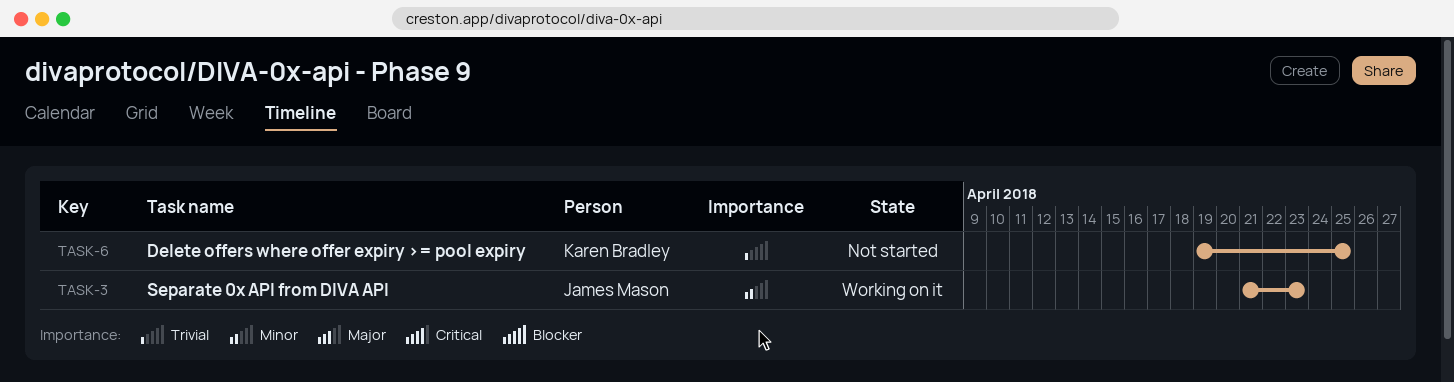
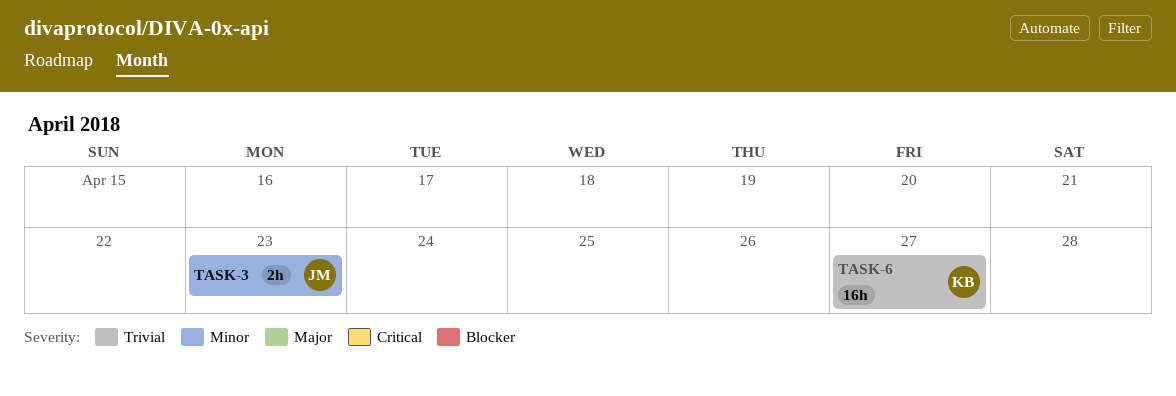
TASK-6, due: Apr 25 -> Apr 27

